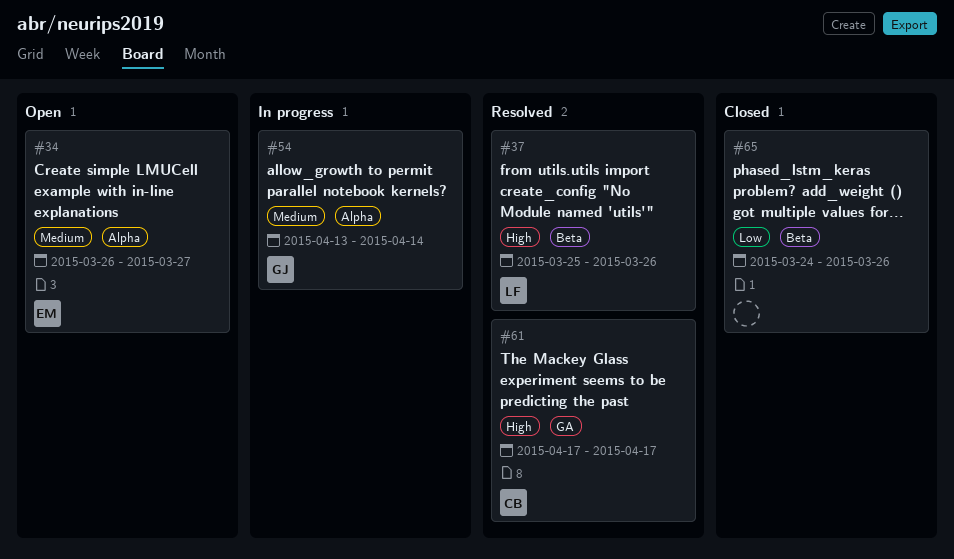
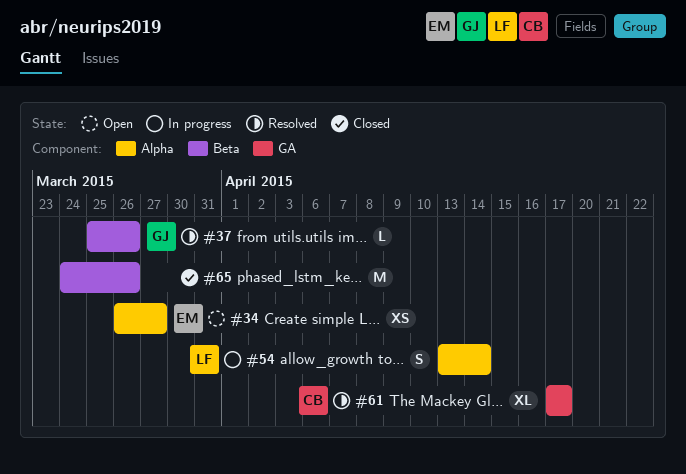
#37, owner: LF -> GJ
#54, owner: GJ -> LF

